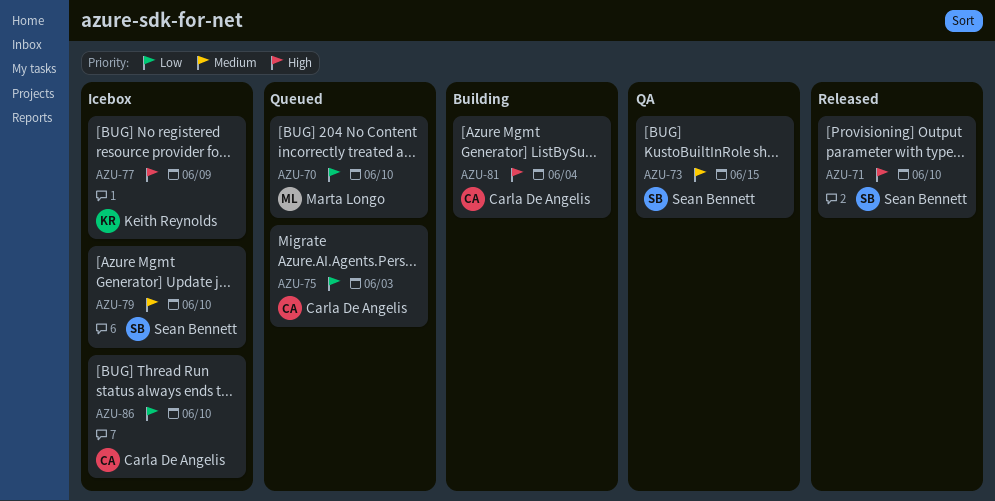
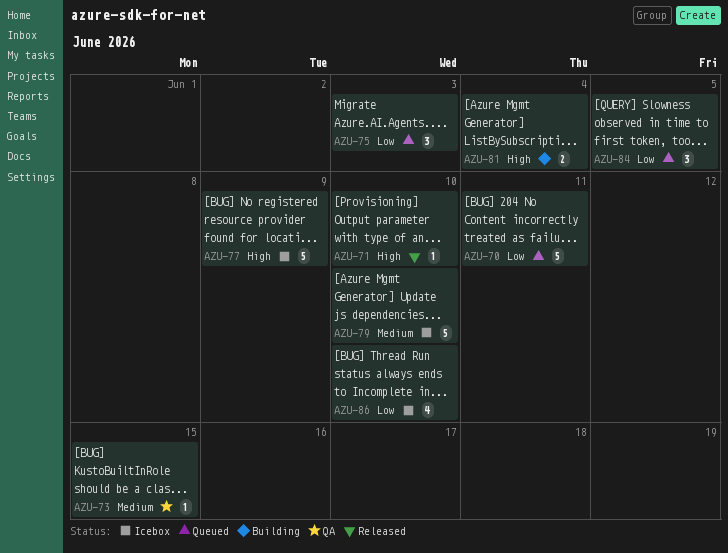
AZU-70, due: Jun 10 -> Jun 11
AZU-84: none -> present

